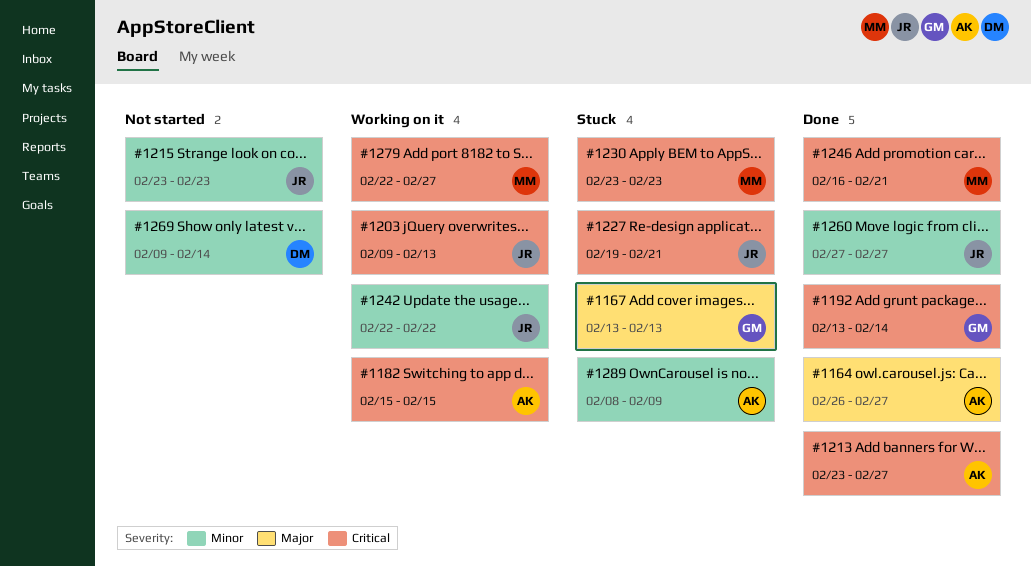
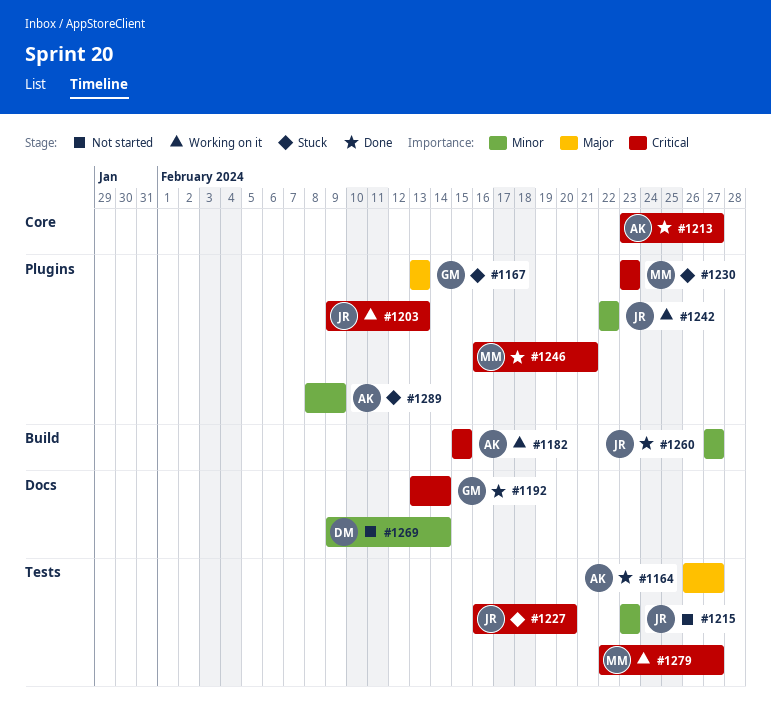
#1227, start: Feb 19 -> Feb 16
#1227, due: Feb 21 -> Feb 20

